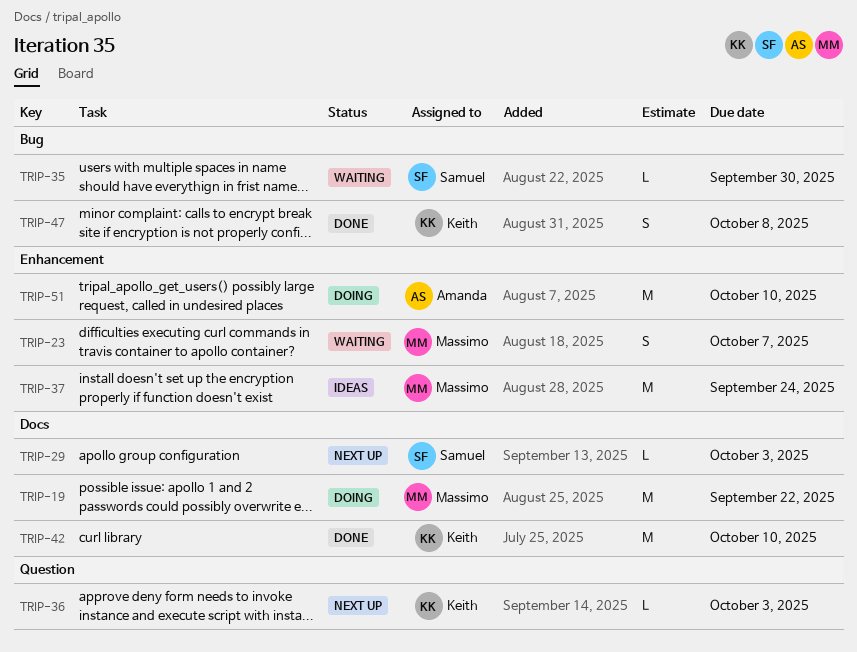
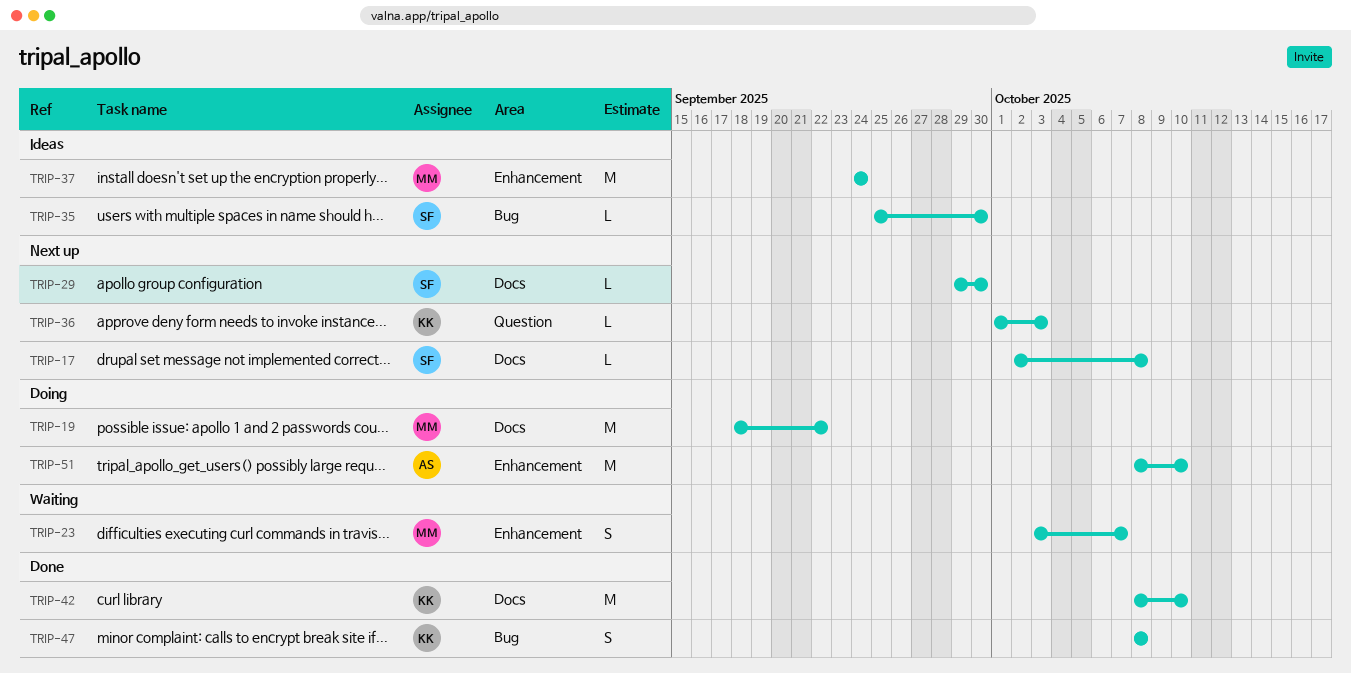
TRIP-17: none -> present
TRIP-29, due: Oct 3 -> Sep 30
TRIP-35, status: Waiting -> Ideas

